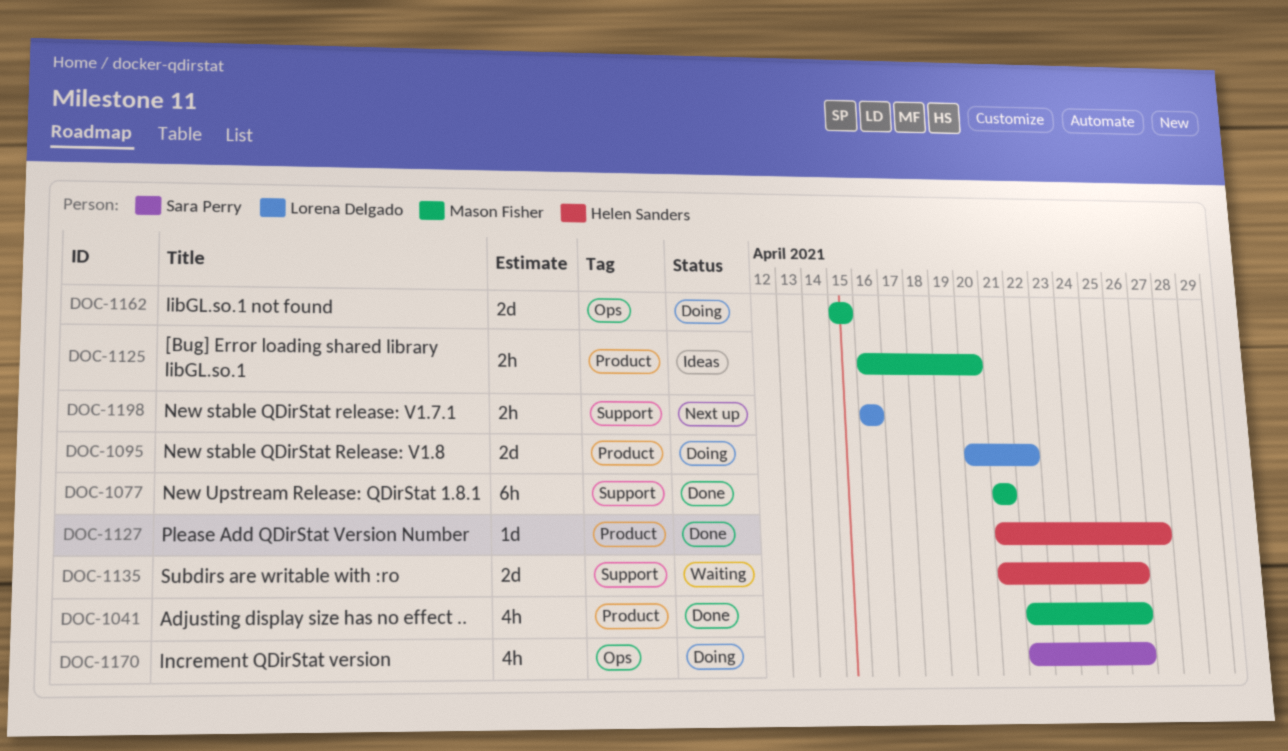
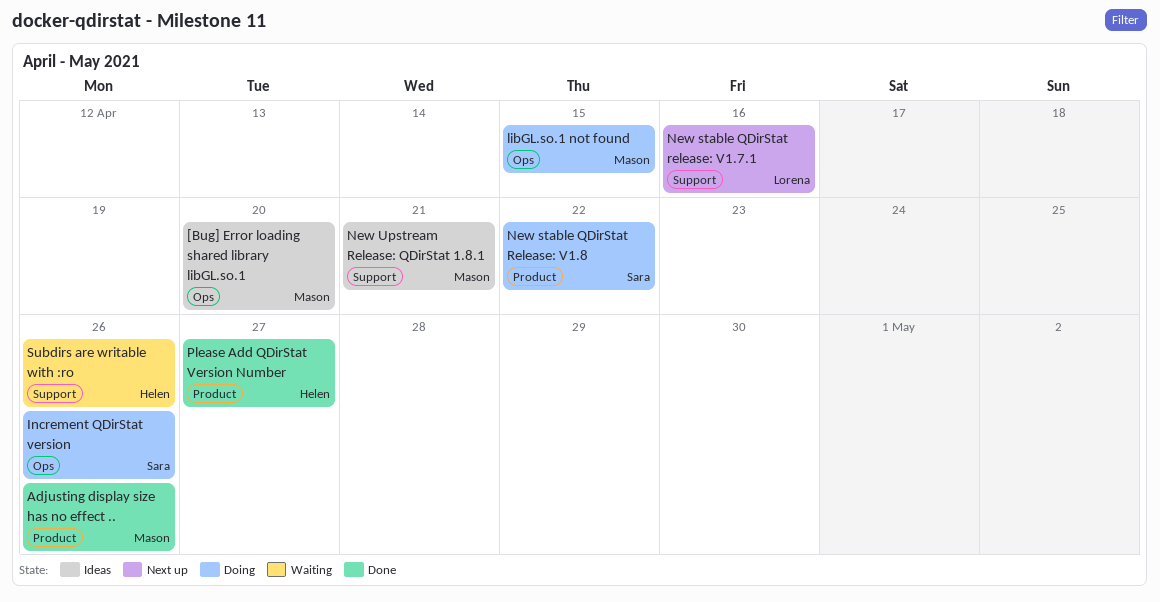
[Bug] Error loading shared library libGL.so.1, label: Product -> Ops
New stable QDirStat Release: V1.8, owner: Lorena Delgado -> Sara Perry
New Upstream Release: QDirStat 1.8.1, status: Done -> Ideas

